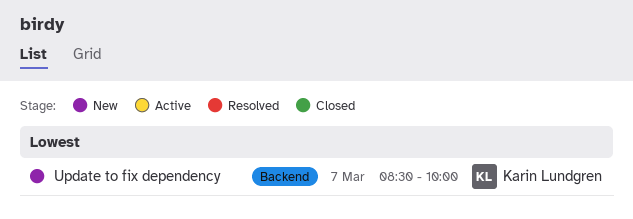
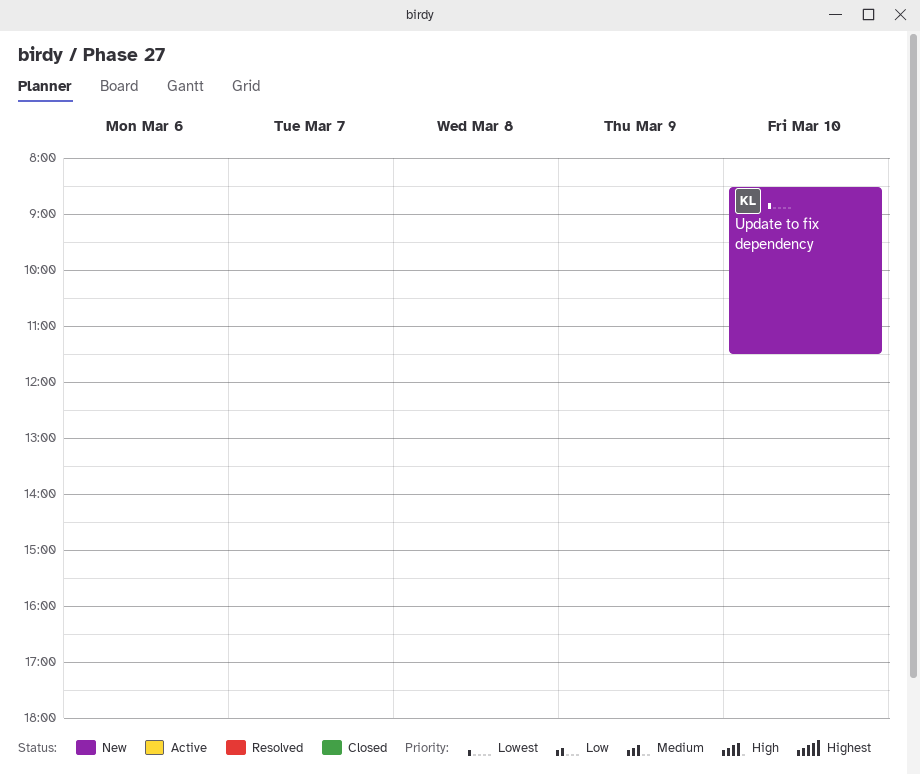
Update to fix dependency, day: Mar 7 -> Mar 10
Update to fix dependency, ends: 10:00 -> 11:30

